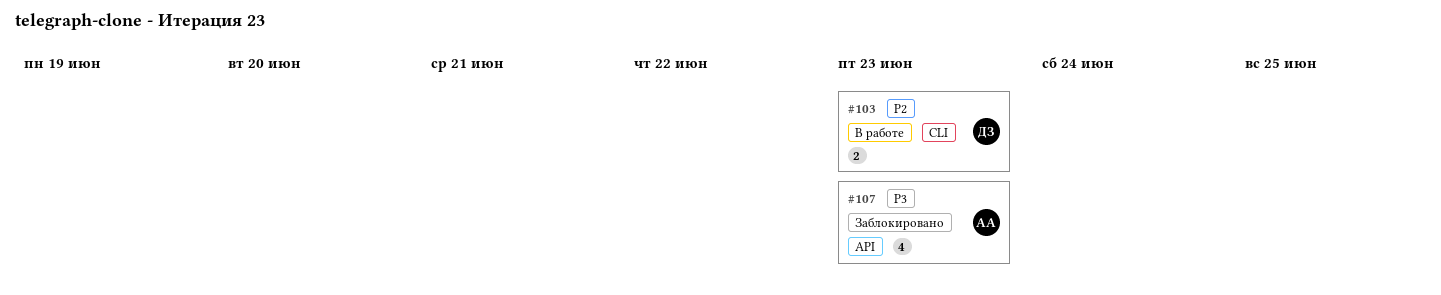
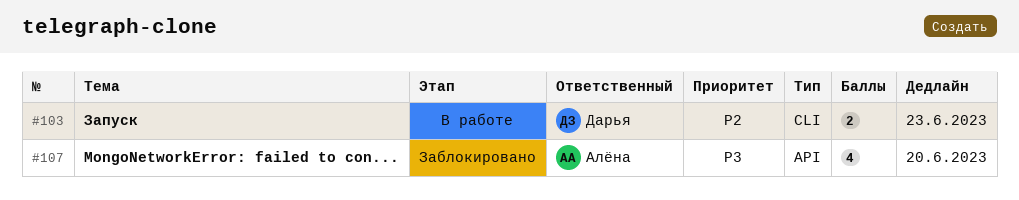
#107, due: Jun 23 -> Jun 20

